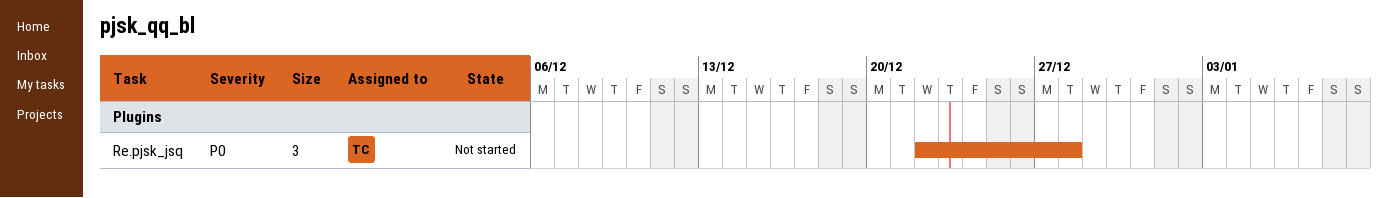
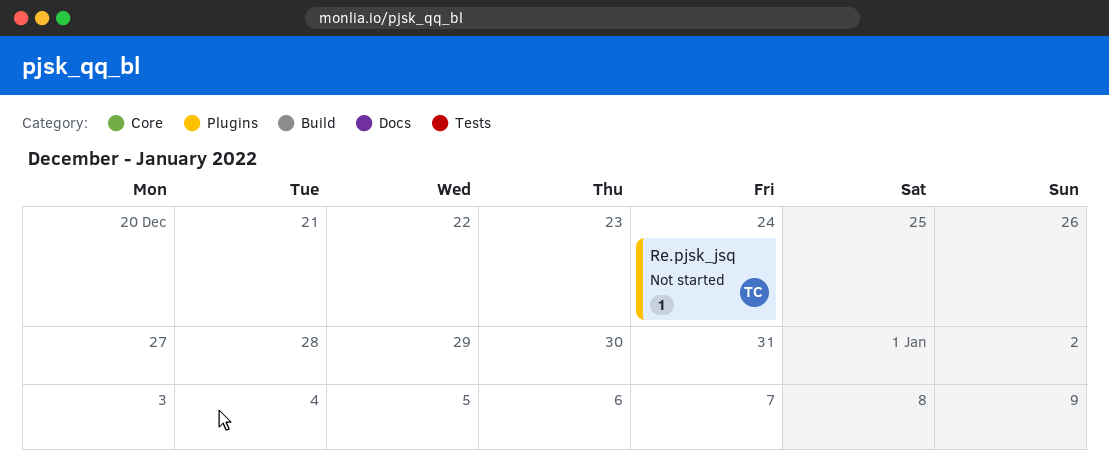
Re.pjsk_jsq, estimate: 3 -> 1
Re.pjsk_jsq, due: Dec 28 -> Dec 24

